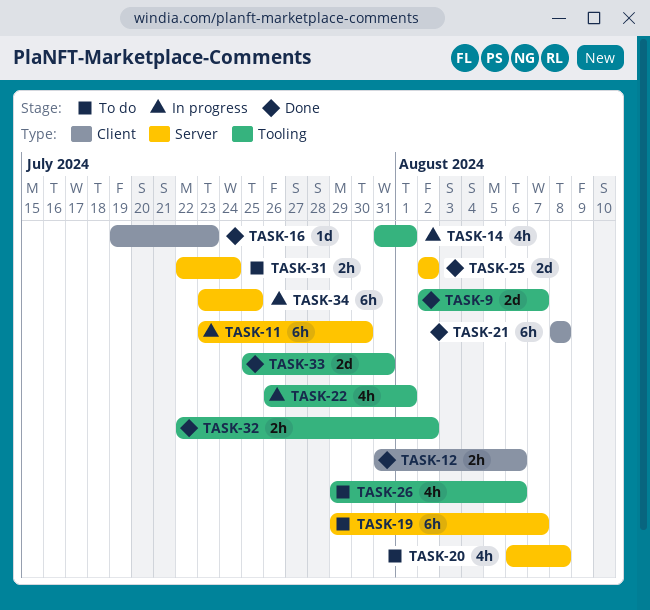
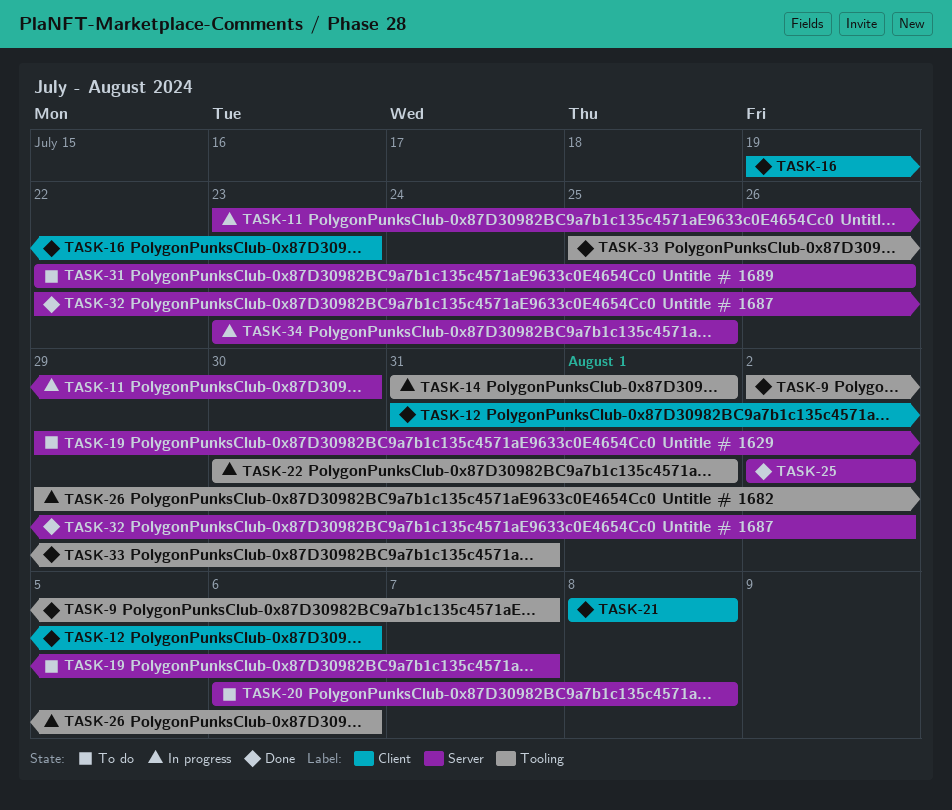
TASK-22, start: Jul 26 -> Jul 30
TASK-26, status: To do -> In progress
TASK-31, due: Jul 24 -> Jul 26
TASK-32, label: Tooling -> Server

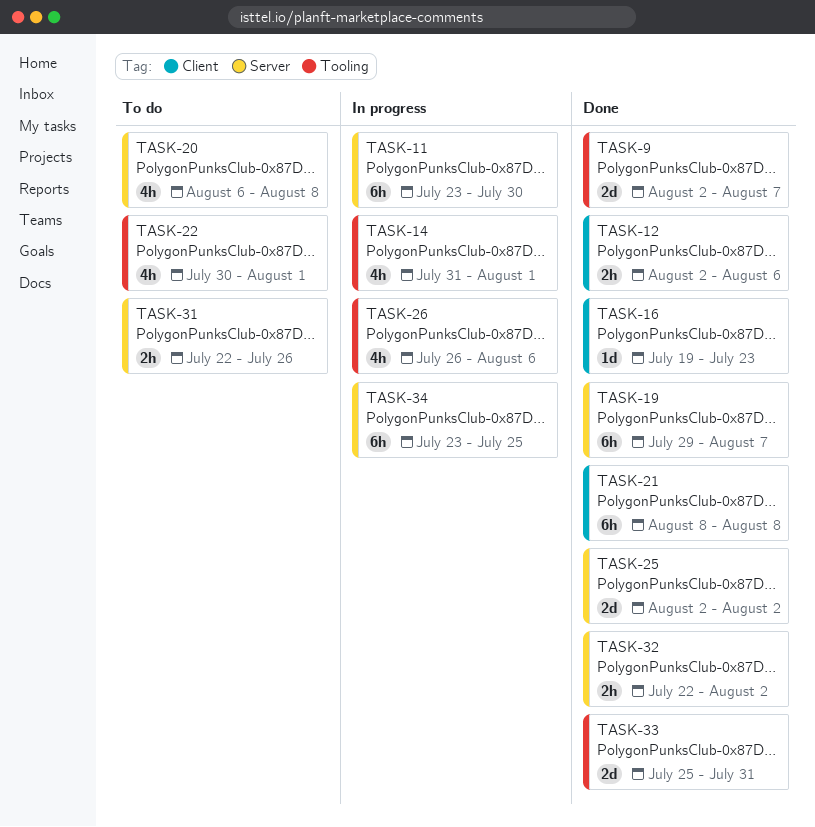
TASK-12, start: Jul 31 -> Aug 2
TASK-19, status: To do -> Done
TASK-22, status: In progress -> To do
TASK-26, start: Jul 29 -> Jul 26

